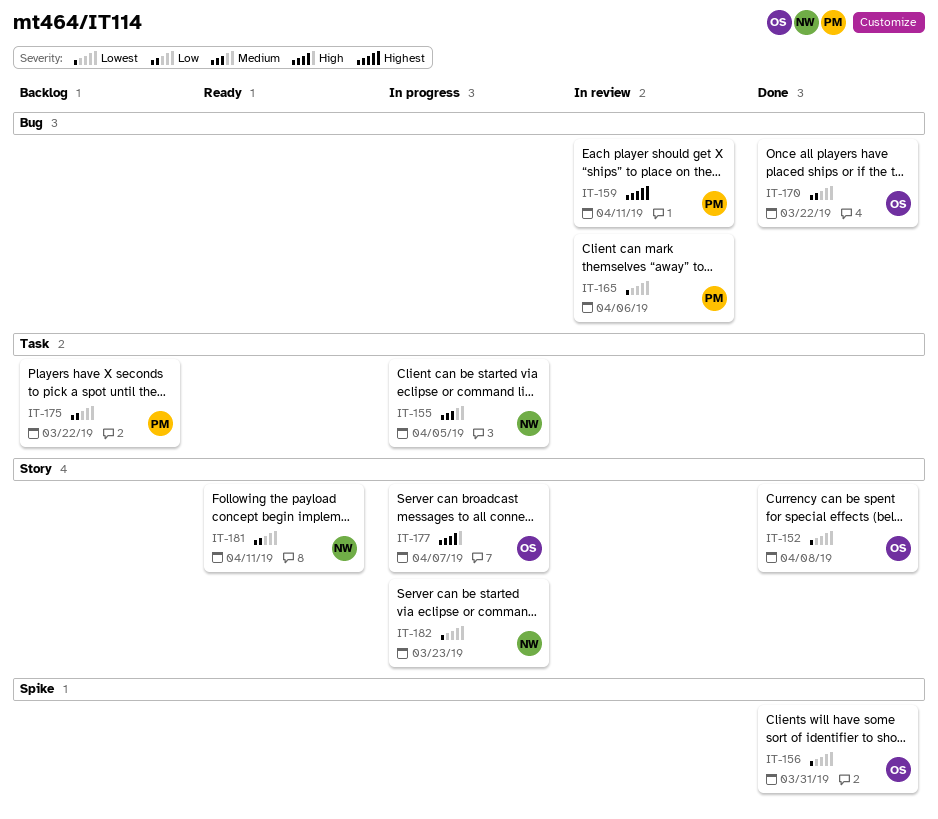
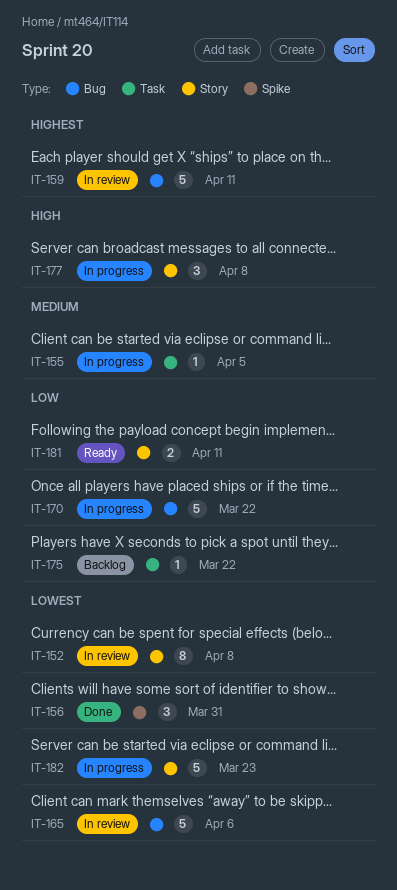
IT-152, status: Done -> In review
IT-170, status: Done -> In progress
IT-177, due: Apr 7 -> Apr 8

